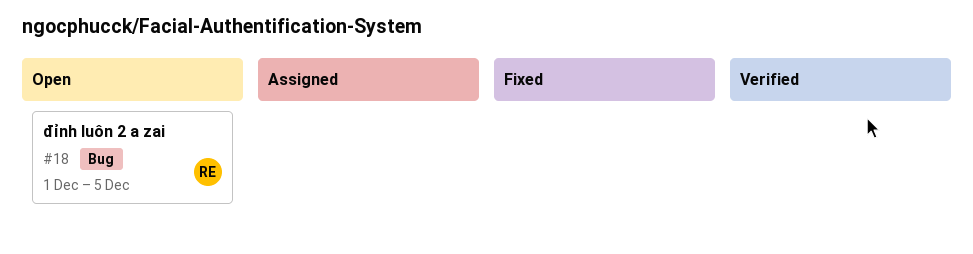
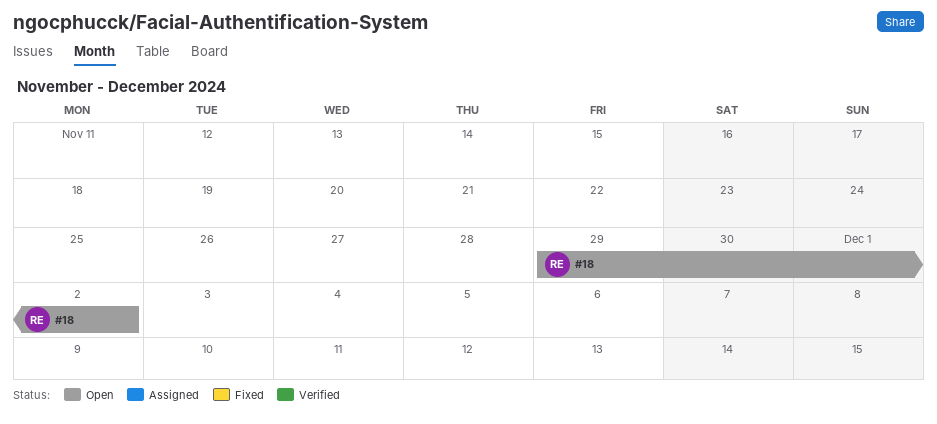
#18, start: Dec 1 -> Nov 29
#18, due: Dec 5 -> Dec 2

